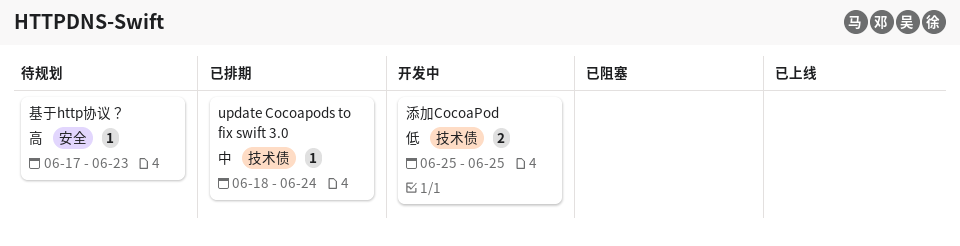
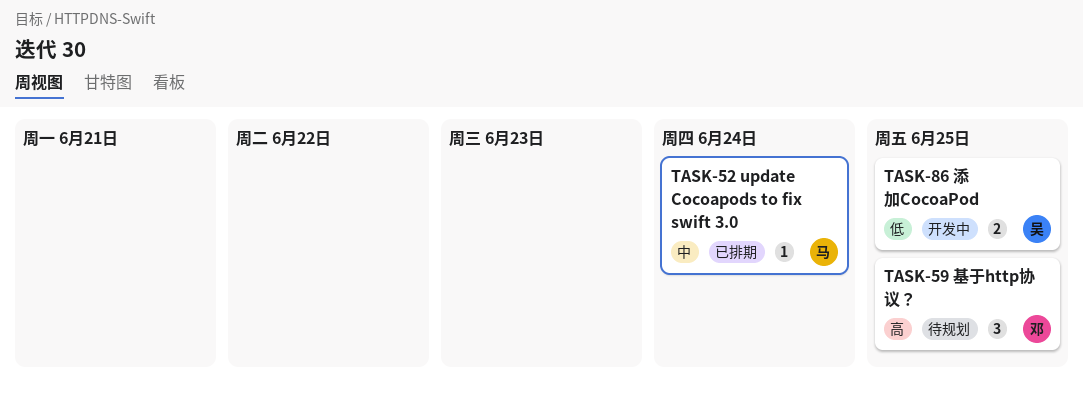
基于http协议？, estimate: 1 -> 3
基于http协议？, due: Jun 23 -> Jun 25

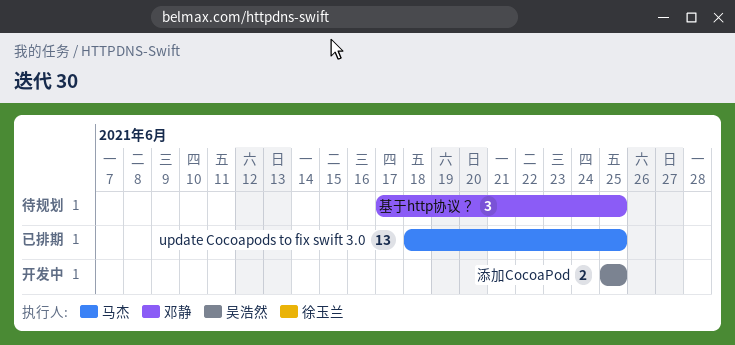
update Cocoapods to fix swift 3.0, estimate: 1 -> 13
update Cocoapods to fix swift 3.0, due: Jun 24 -> Jun 25

